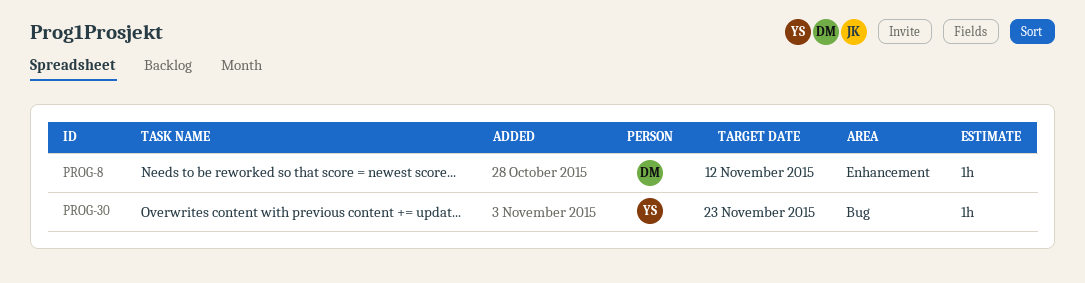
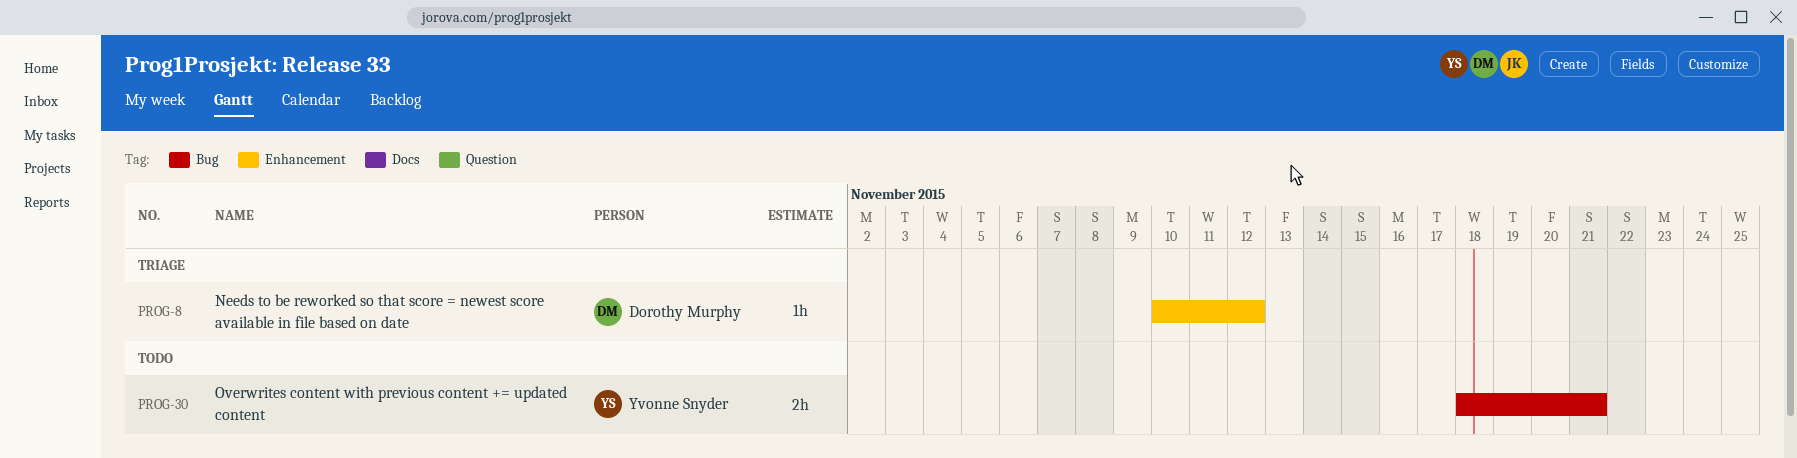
PROG-30, estimate: 1h -> 2h
PROG-30, due: Nov 23 -> Nov 21

